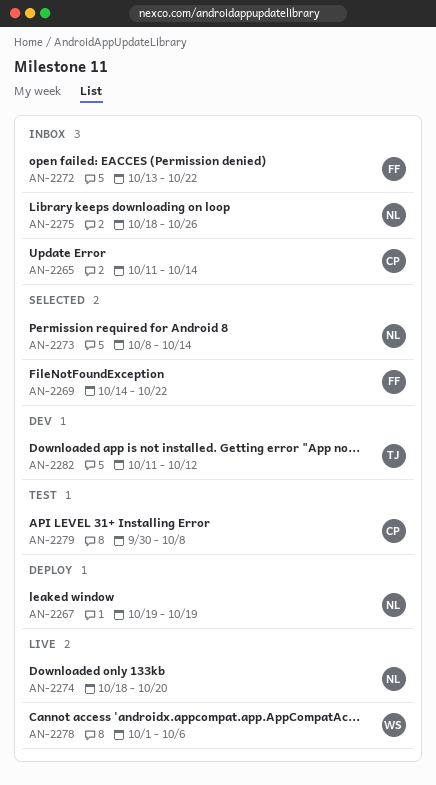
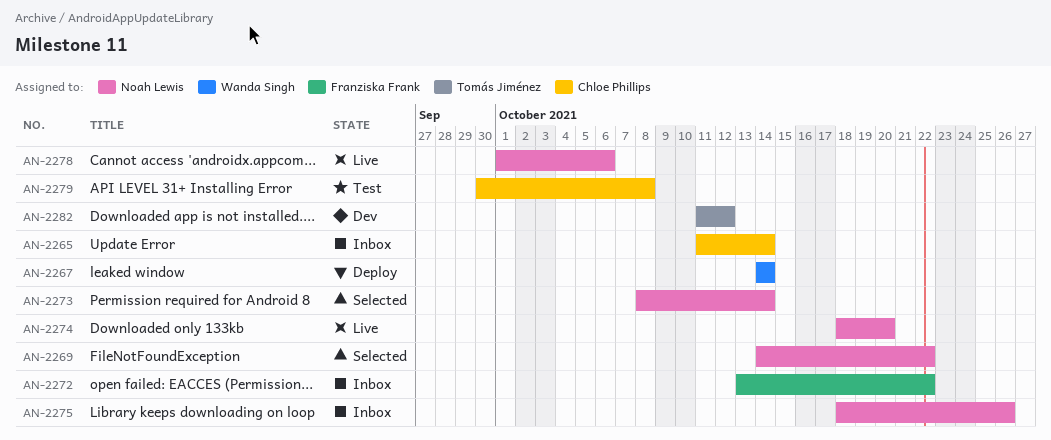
AN-2267, owner: Noah Lewis -> Wanda Singh
AN-2267, start: Oct 19 -> Oct 14
AN-2267, due: Oct 19 -> Oct 14
AN-2269, owner: Franziska Frank -> Noah Lewis
AN-2278, owner: Wanda Singh -> Noah Lewis

